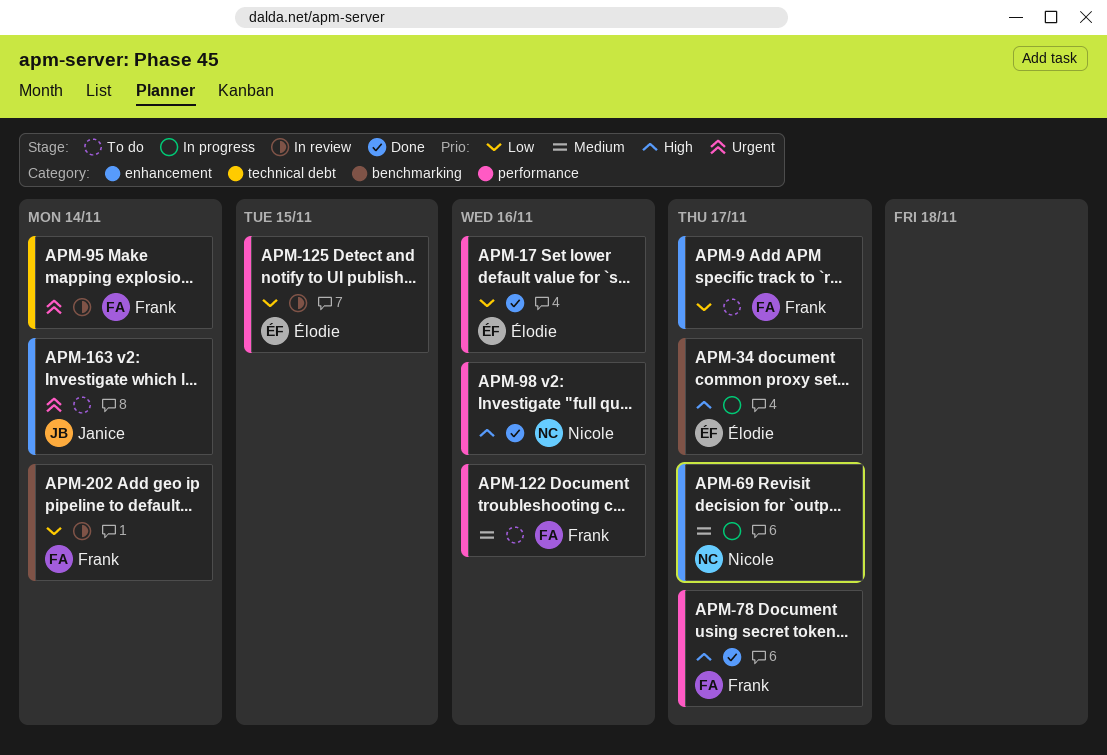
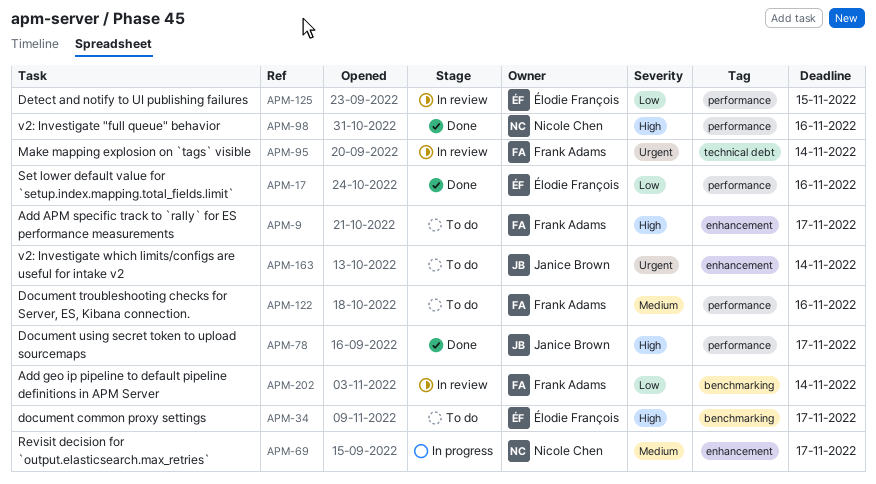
APM-9, priority: Low -> High
APM-34, status: In progress -> To do
APM-78, owner: Frank Adams -> Janice Brown

